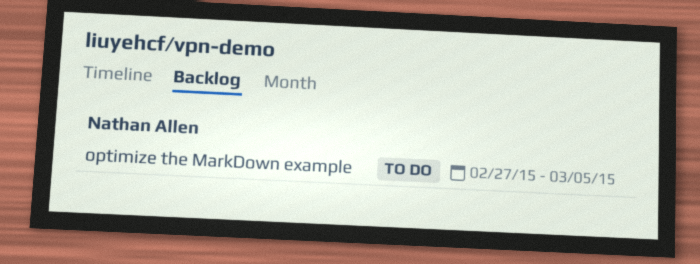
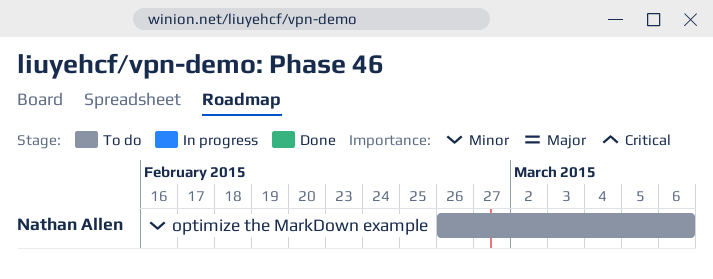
optimize the MarkDown example, start: Feb 27 -> Feb 26
optimize the MarkDown example, due: Mar 5 -> Mar 6

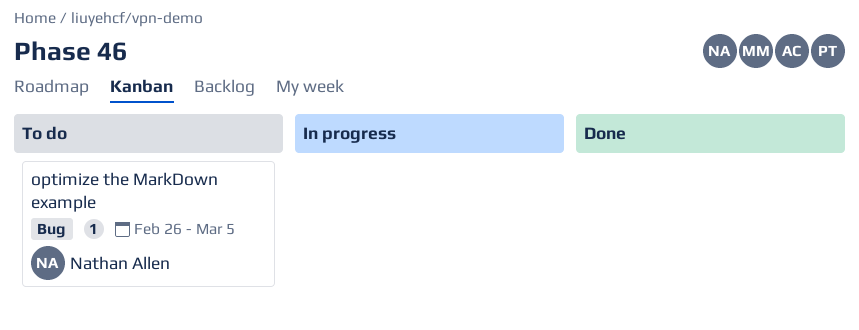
optimize the MarkDown example, due: Mar 6 -> Mar 5

